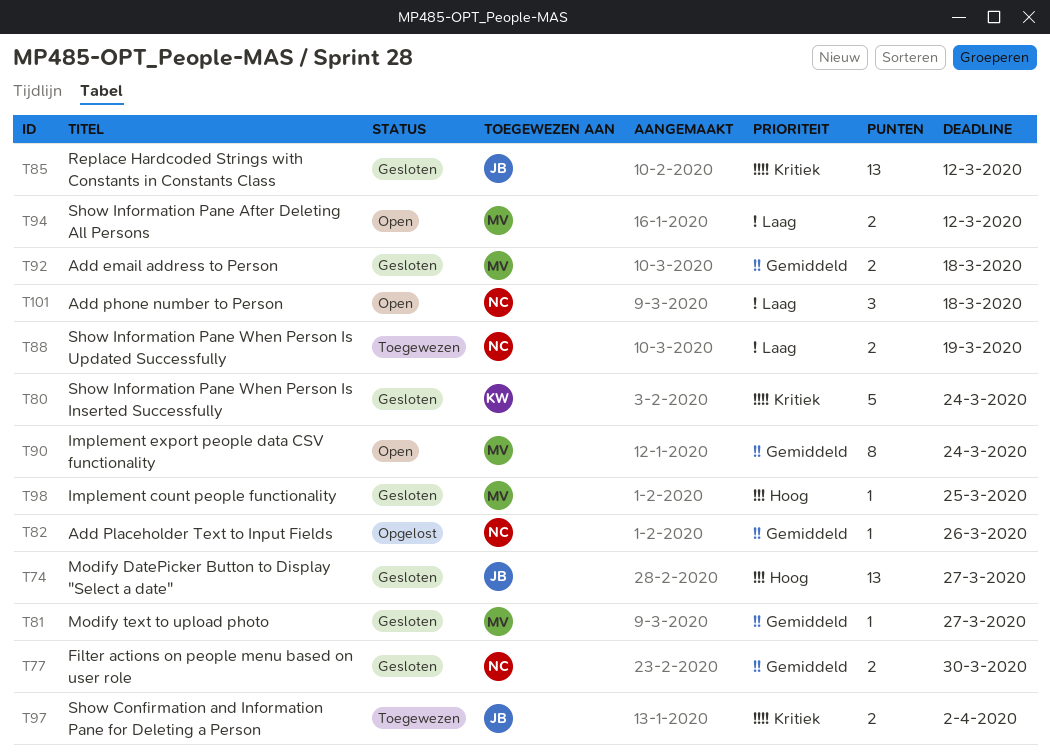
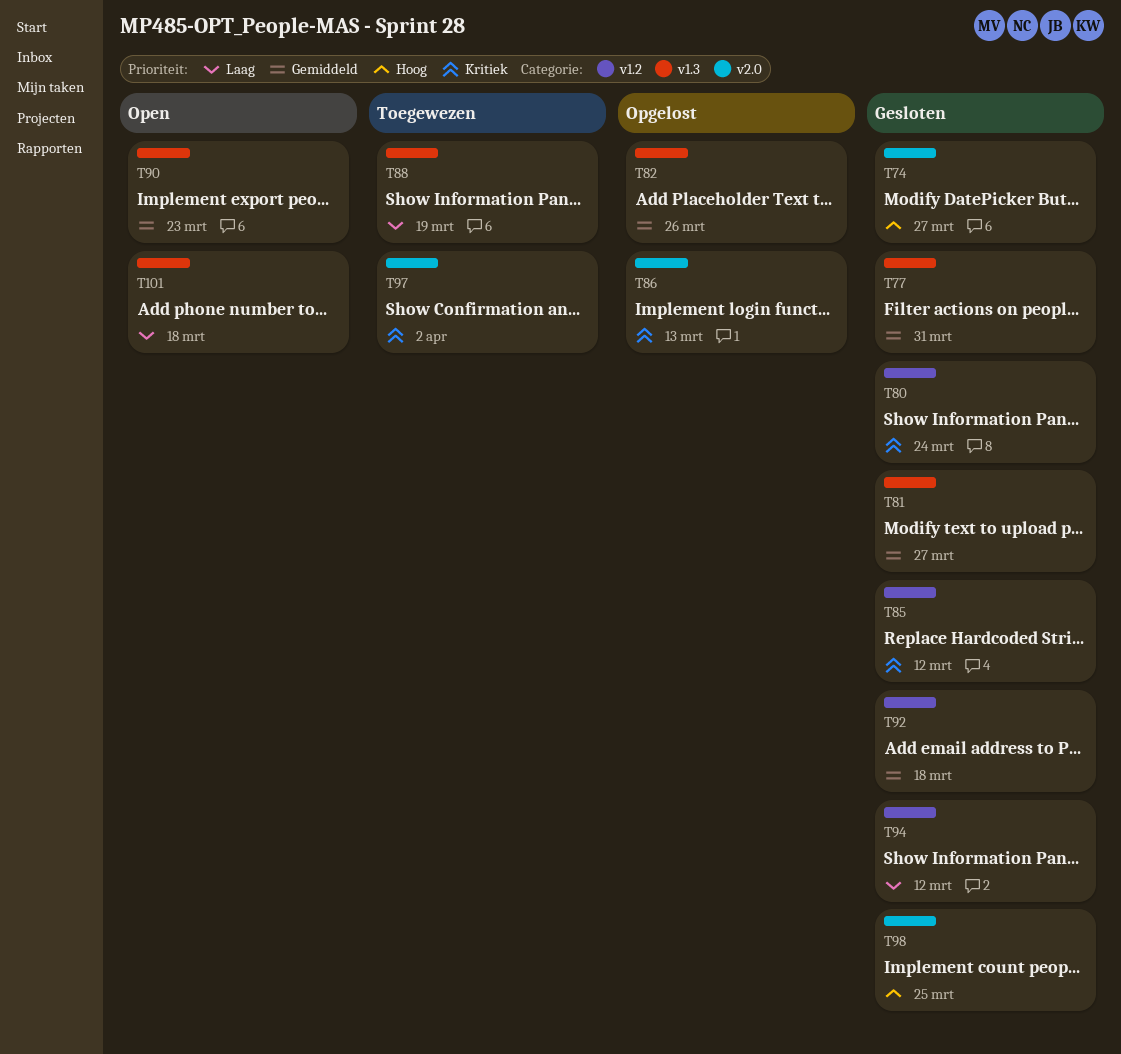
T77, due: Mar 30 -> Mar 31
T86: none -> present
T90, due: Mar 24 -> Mar 23
T94, status: Open -> Gesloten

